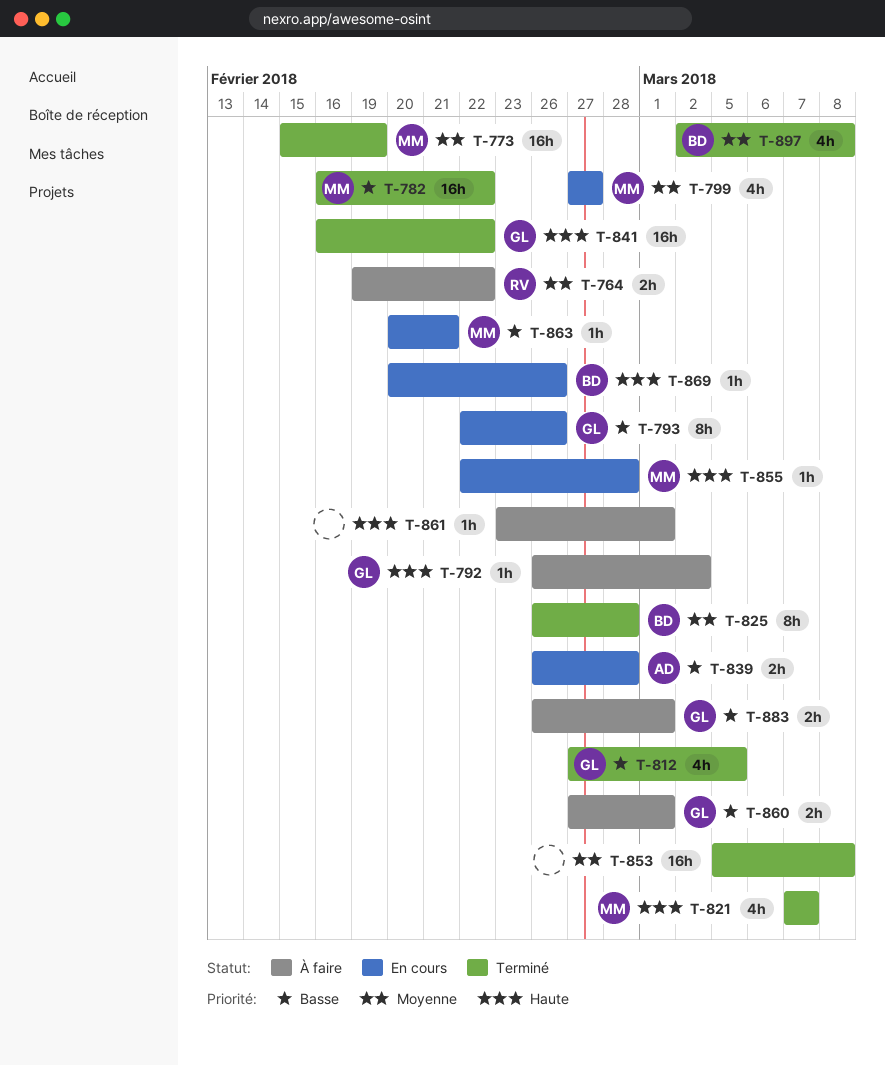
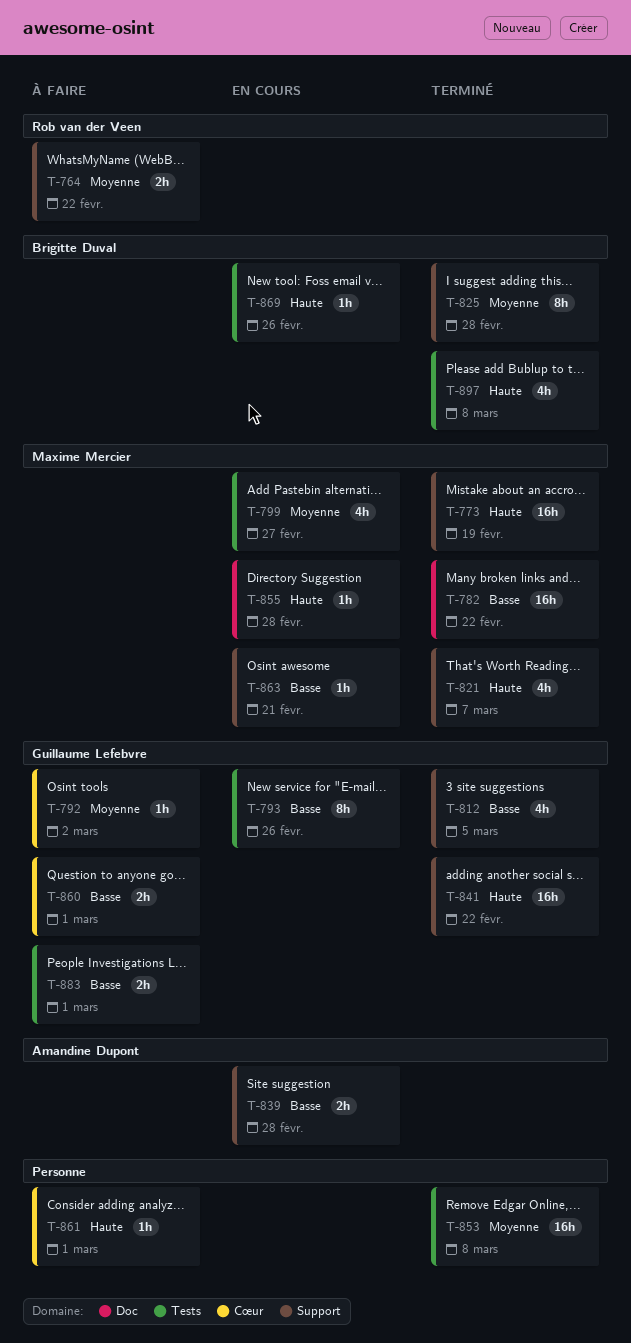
T-773, priority: Moyenne -> Haute
T-792, priority: Haute -> Moyenne
T-897, priority: Moyenne -> Haute

